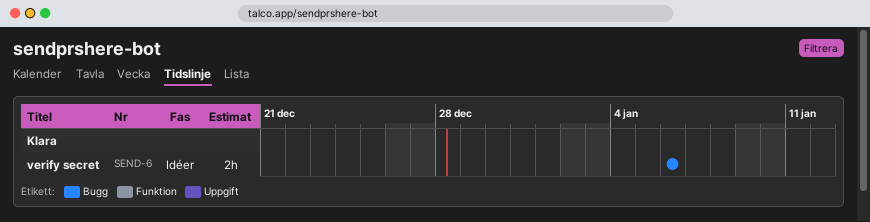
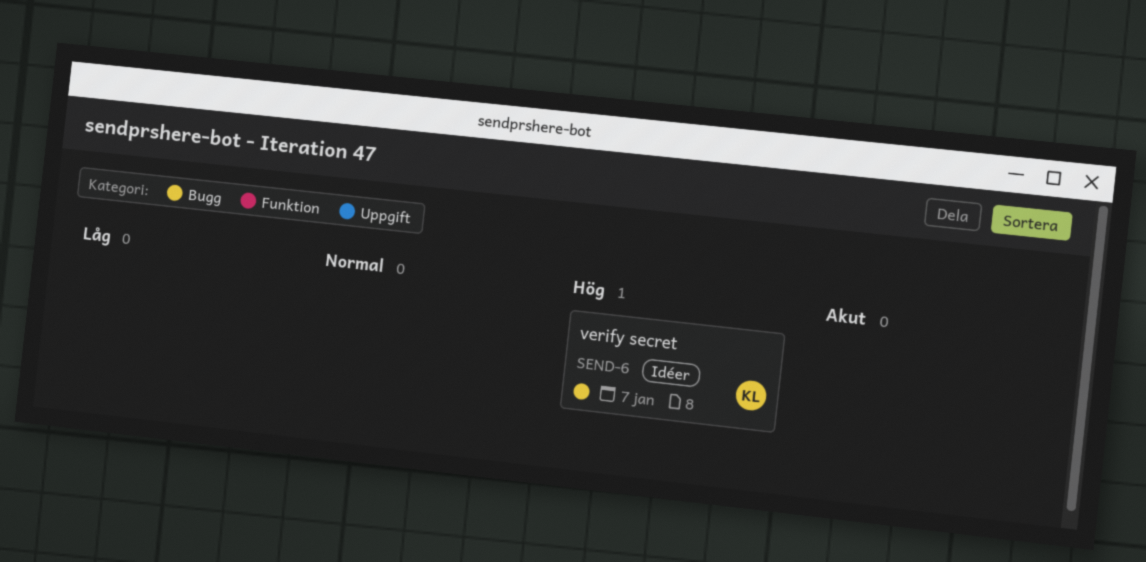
SEND-6, due: Jan 6 -> Jan 7

